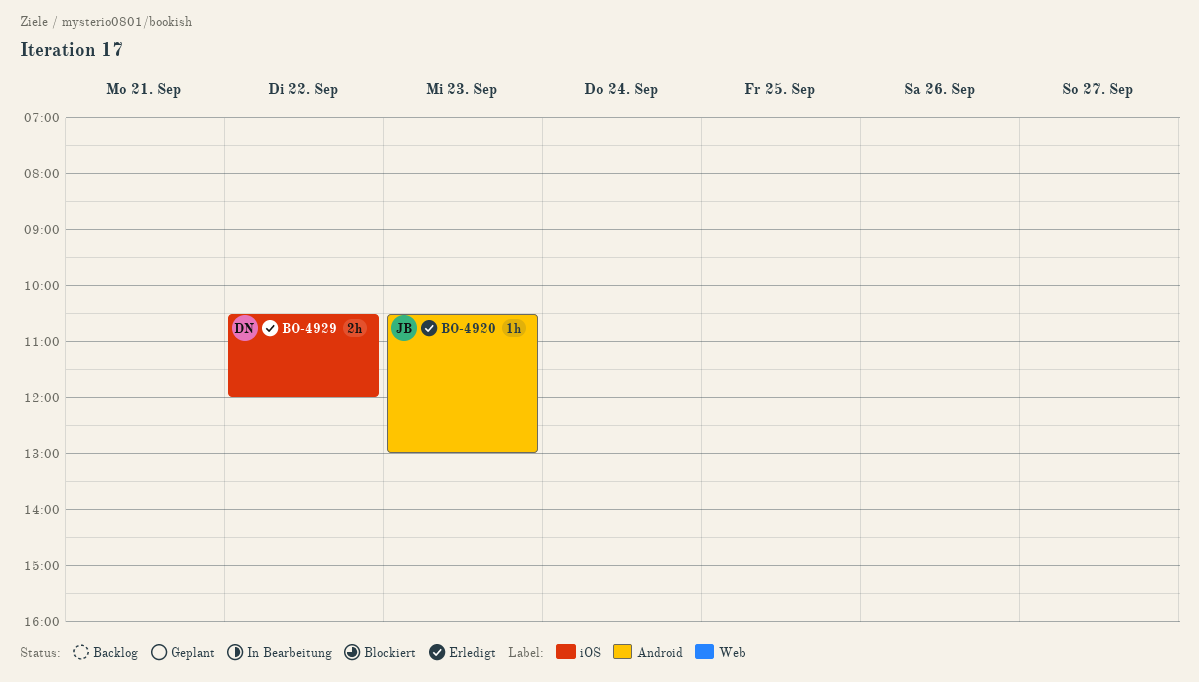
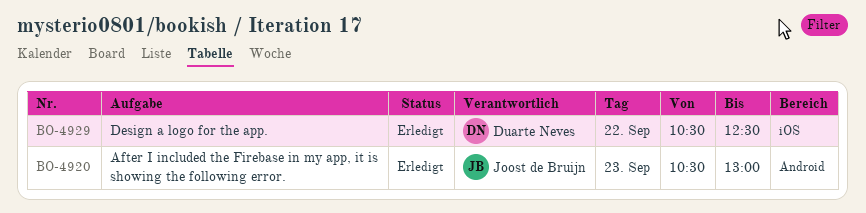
BO-4929, ends: 12:00 -> 12:30

